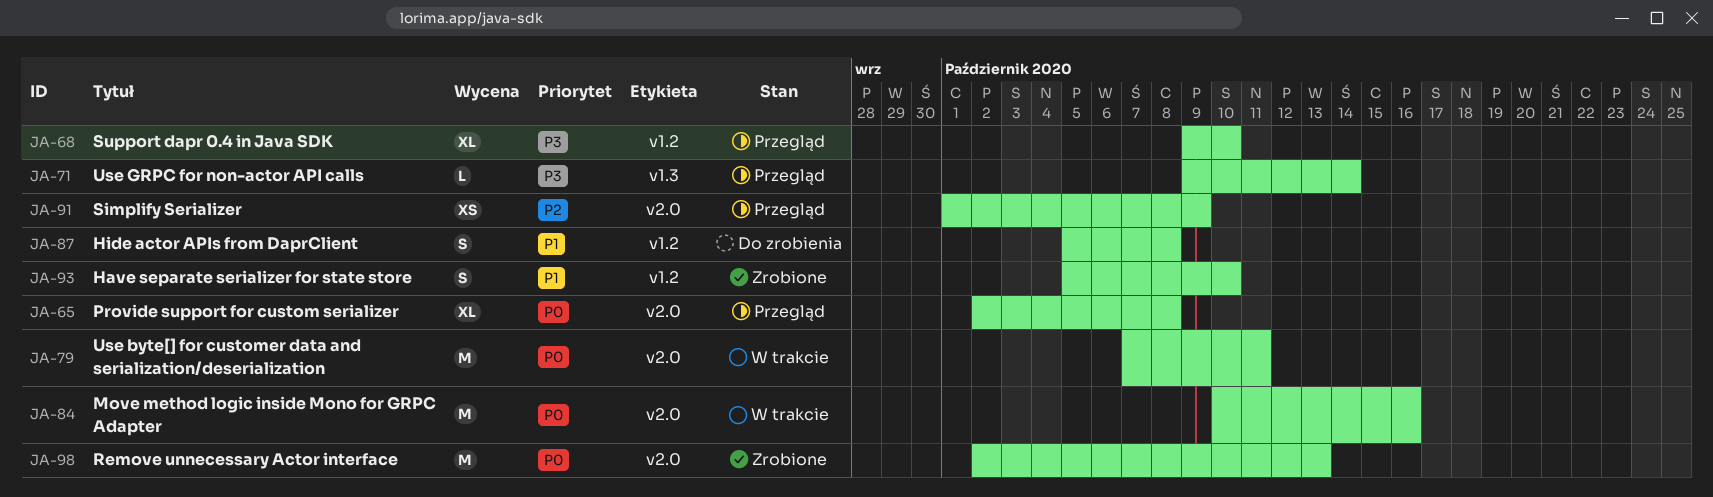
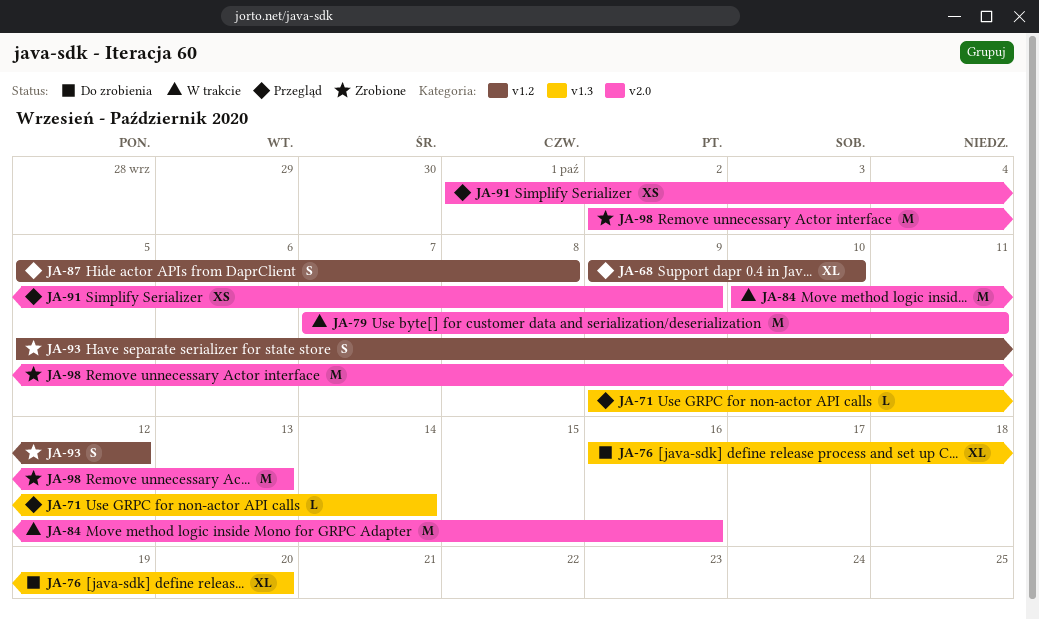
JA-65: present -> none
JA-76: none -> present
JA-87, status: Do zrobienia -> Przegląd
JA-93, due: Oct 10 -> Oct 12

